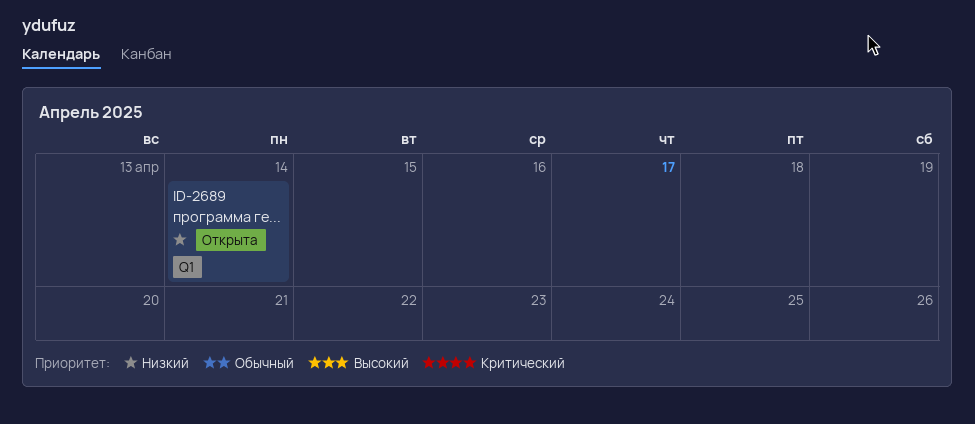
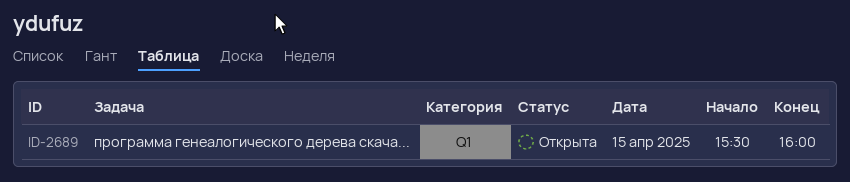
ID-2689, day: Apr 14 -> Apr 15

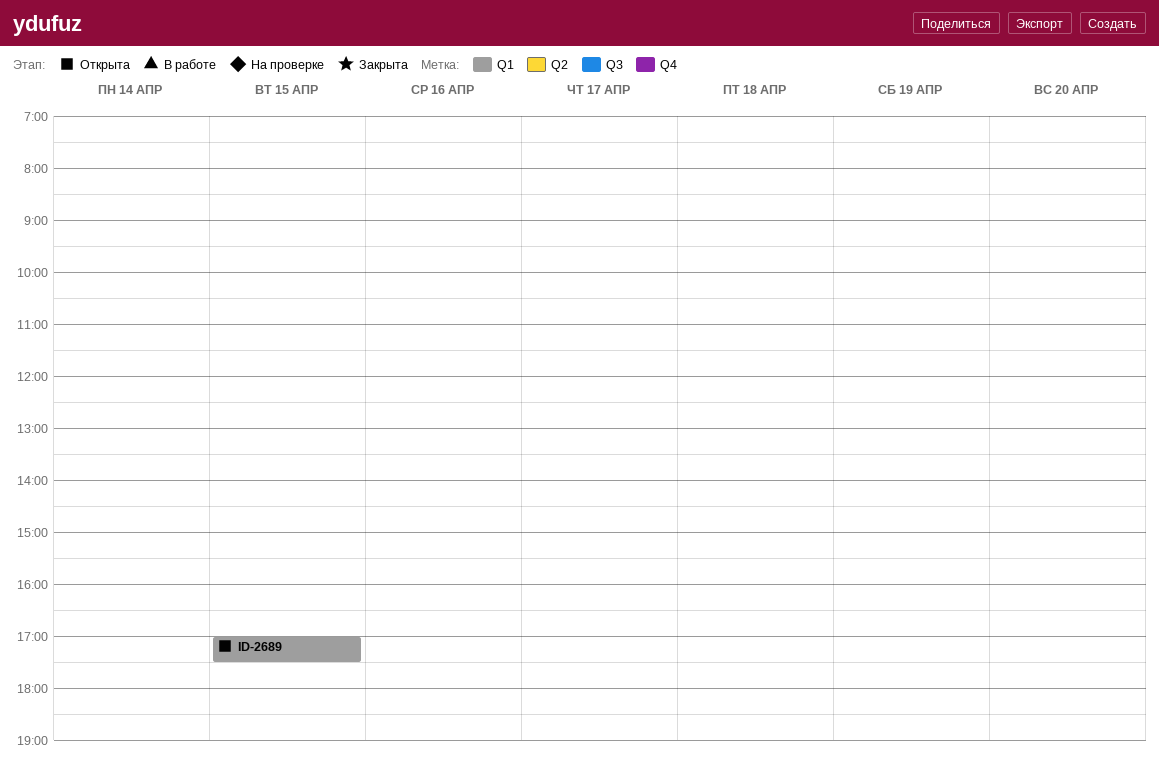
ID-2689, begins: 15:30 -> 17:00
ID-2689, ends: 16:00 -> 17:30

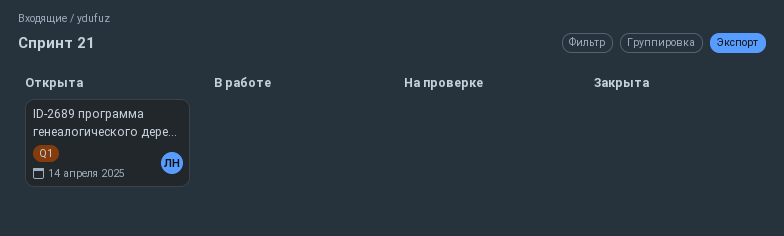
ID-2689, day: Apr 15 -> Apr 14

